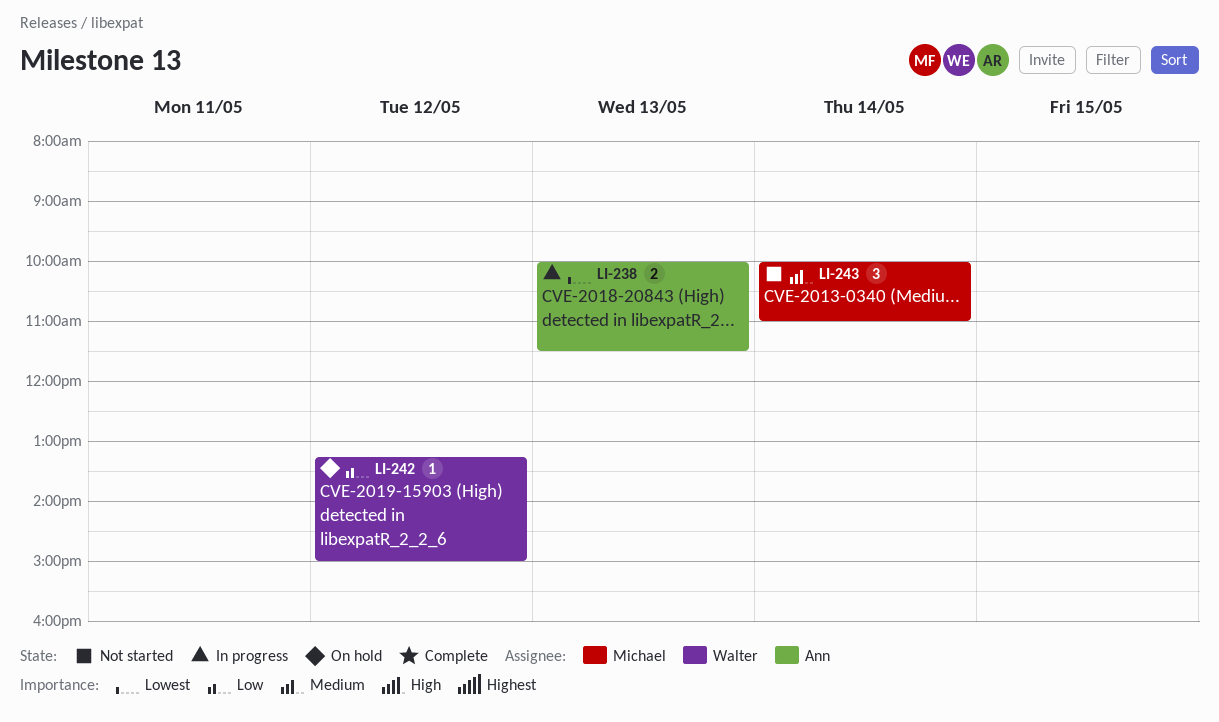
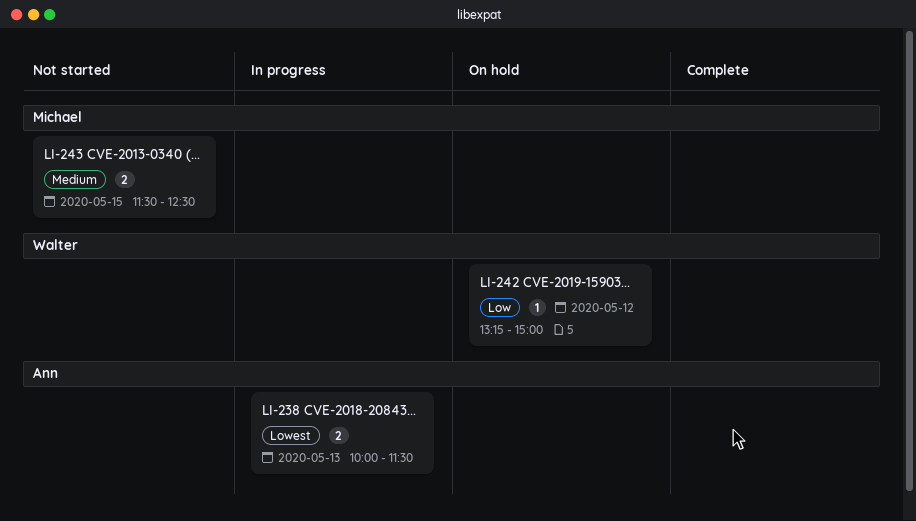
LI-243, estimate: 3 -> 2
LI-243, day: May 14 -> May 15
LI-243, begins: 10:00 -> 11:30
LI-243, ends: 11:00 -> 12:30

